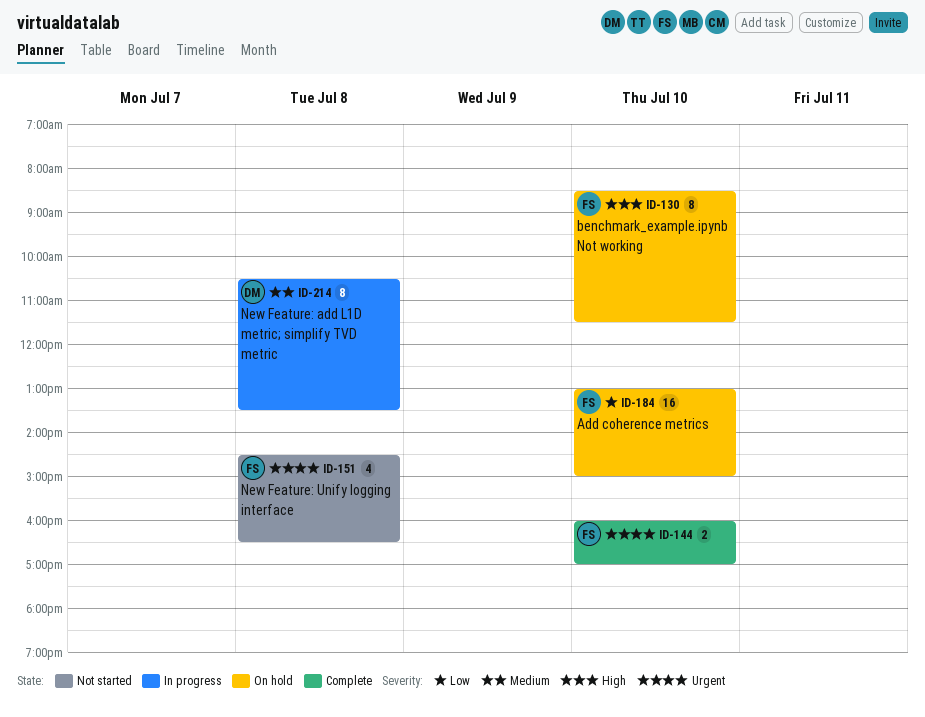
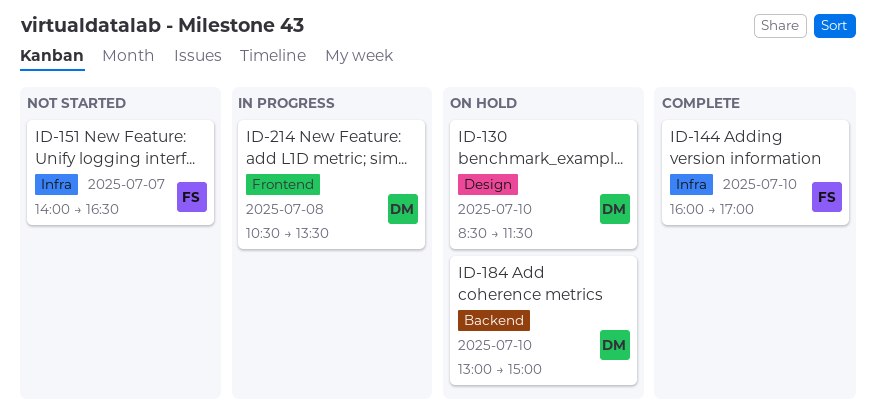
ID-130, owner: FS -> DM
ID-151, day: Jul 8 -> Jul 7
ID-151, begins: 14:30 -> 14:00
ID-184, owner: FS -> DM

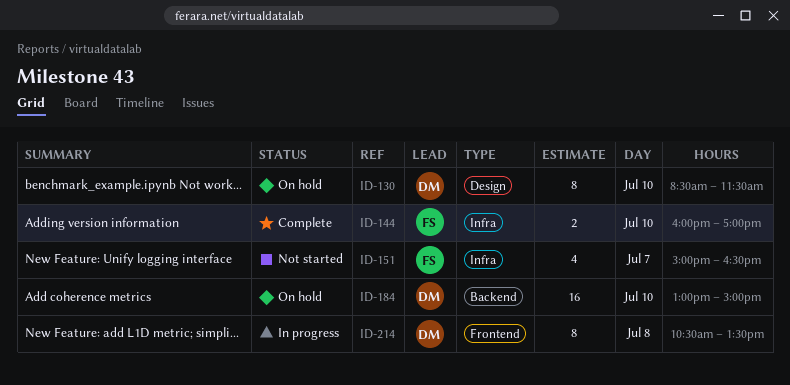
ID-151, begins: 14:00 -> 15:00

